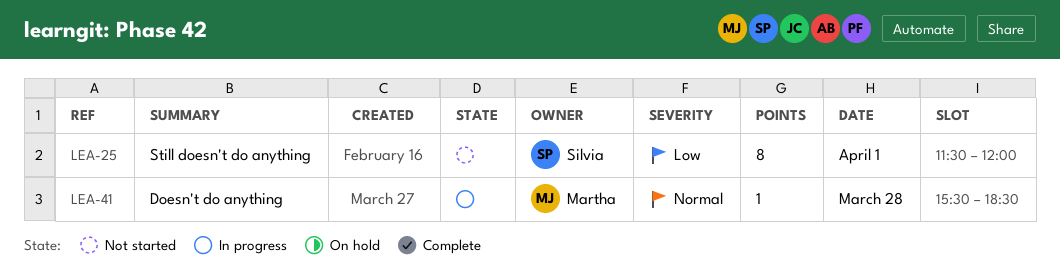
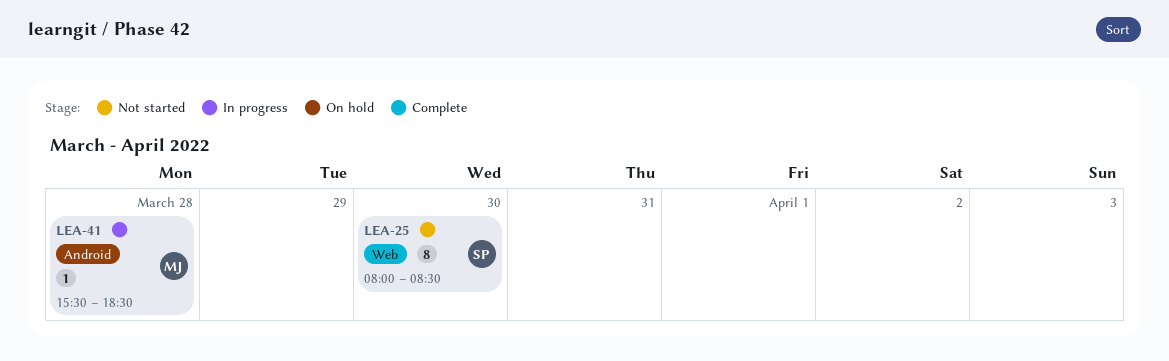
LEA-25, day: Apr 1 -> Mar 30
LEA-25, begins: 11:30 -> 08:00
LEA-25, ends: 12:00 -> 08:30

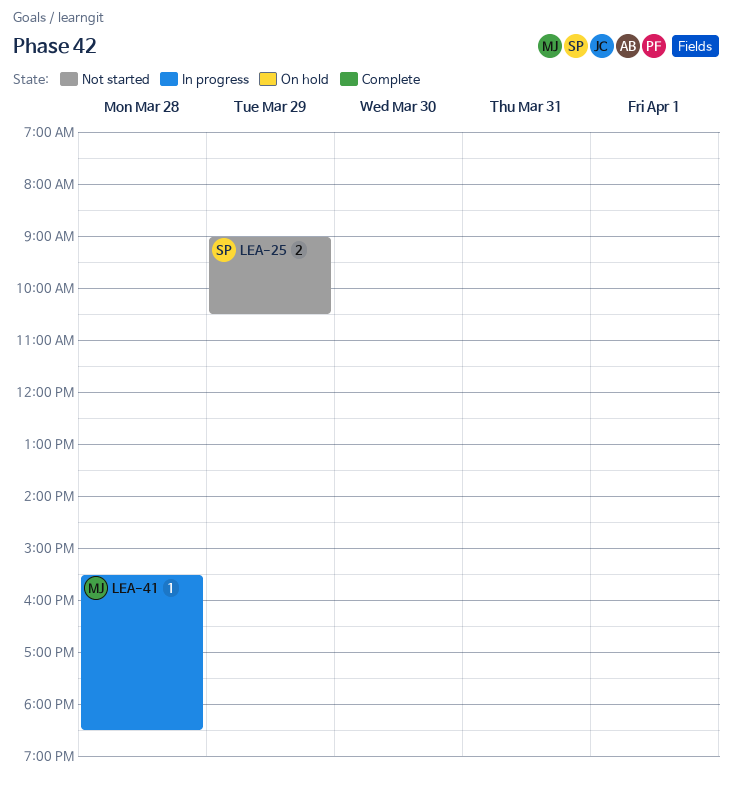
LEA-25, estimate: 8 -> 2
LEA-25, day: Mar 30 -> Mar 29
LEA-25, begins: 08:00 -> 09:00
LEA-25, ends: 08:30 -> 10:30

